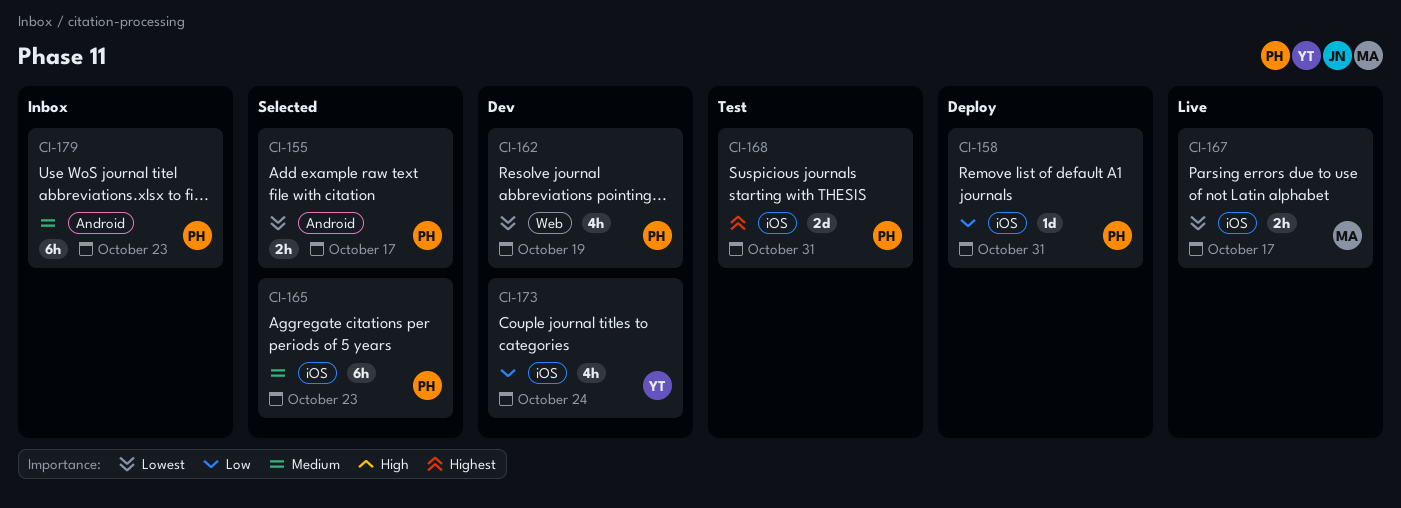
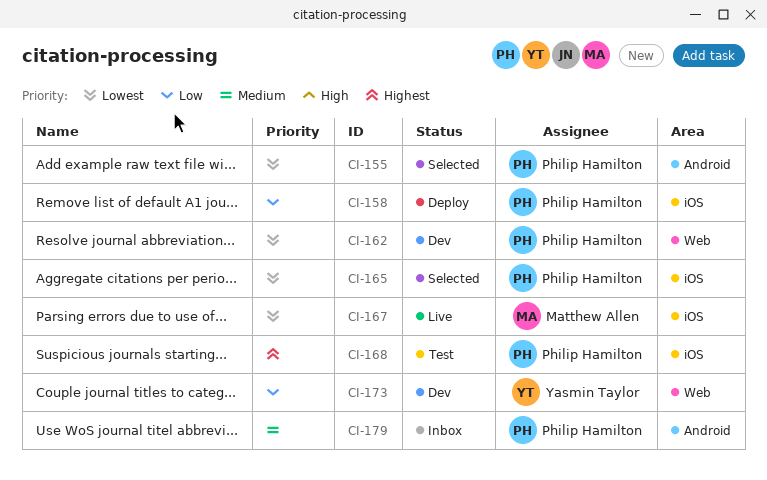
CI-165, priority: Medium -> Lowest
CI-173, label: iOS -> Web

